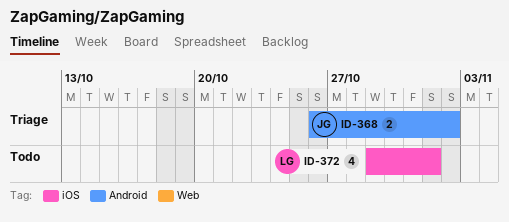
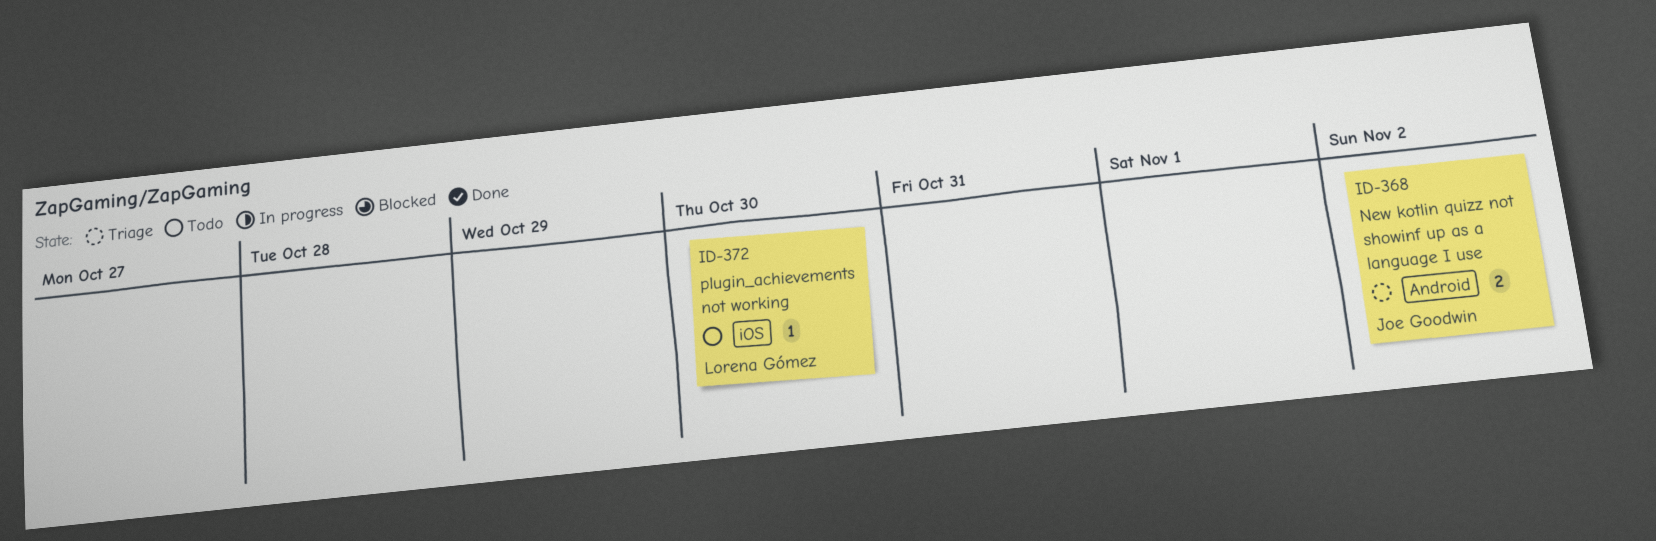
ID-372, estimate: 4 -> 1
ID-372, due: Nov 1 -> Oct 30

